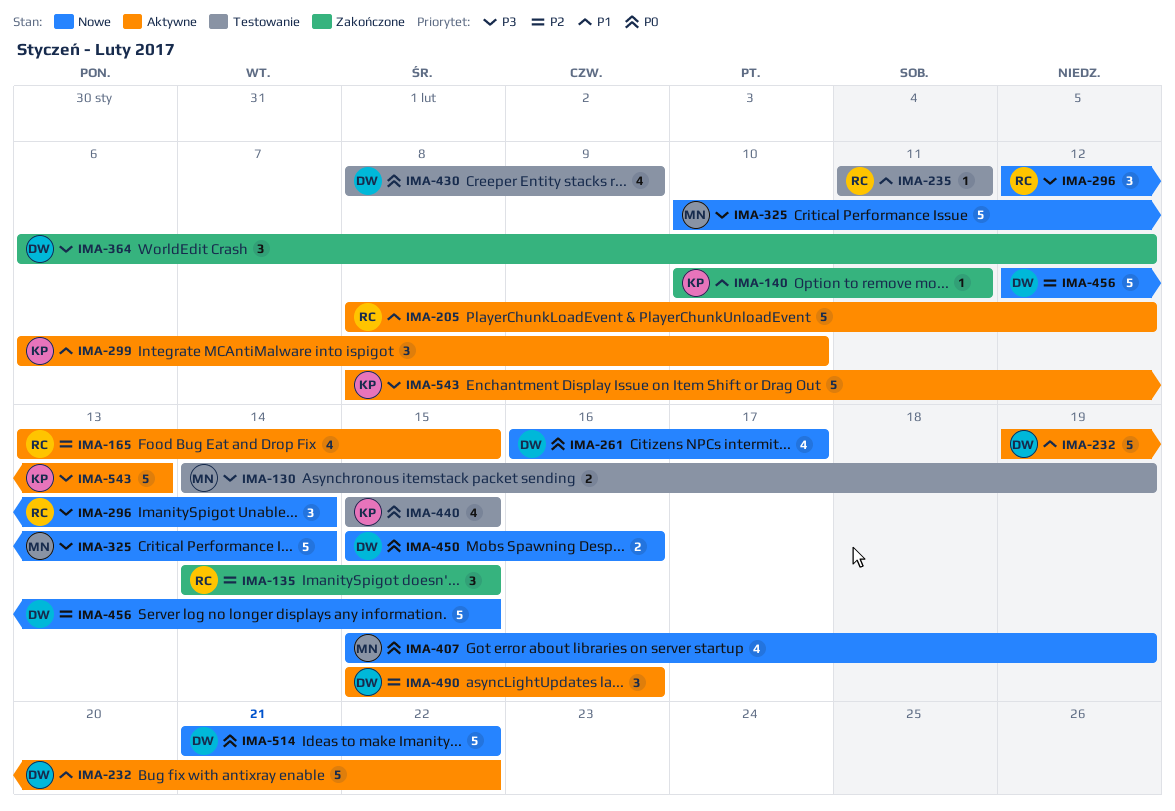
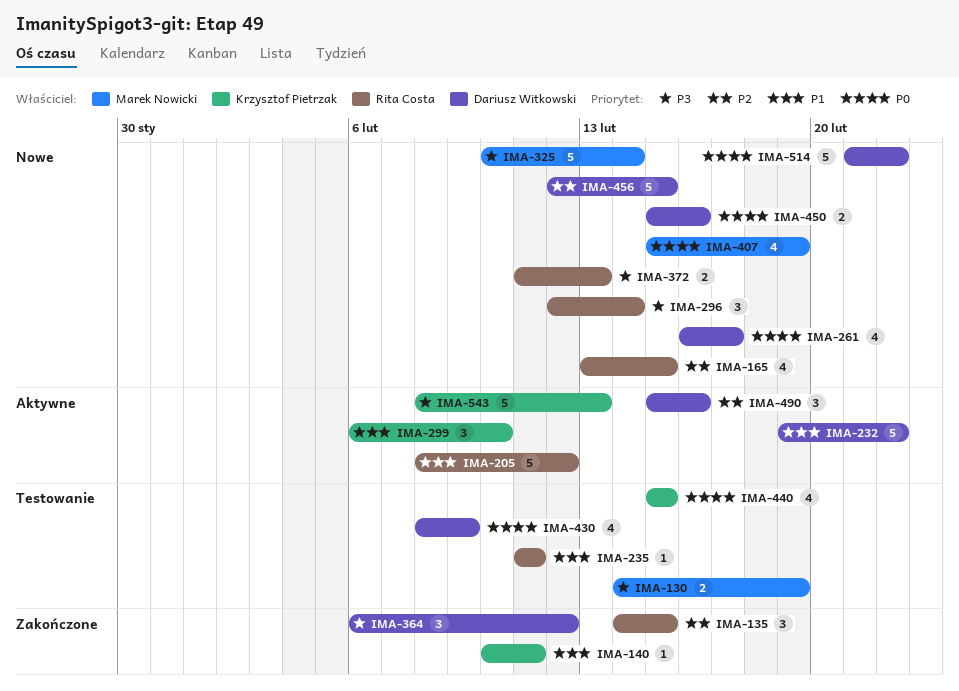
IMA-165, status: Aktywne -> Nowe
IMA-372: none -> present

